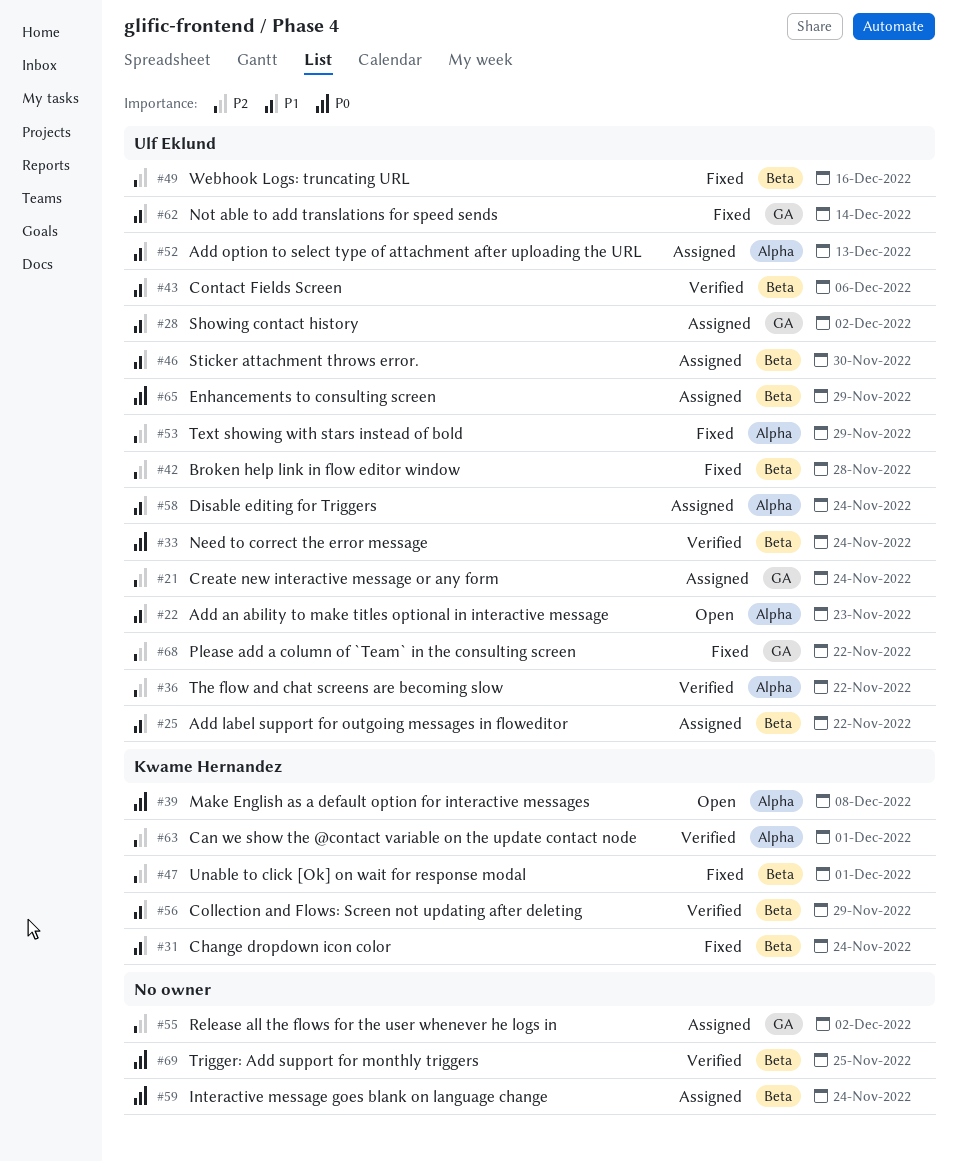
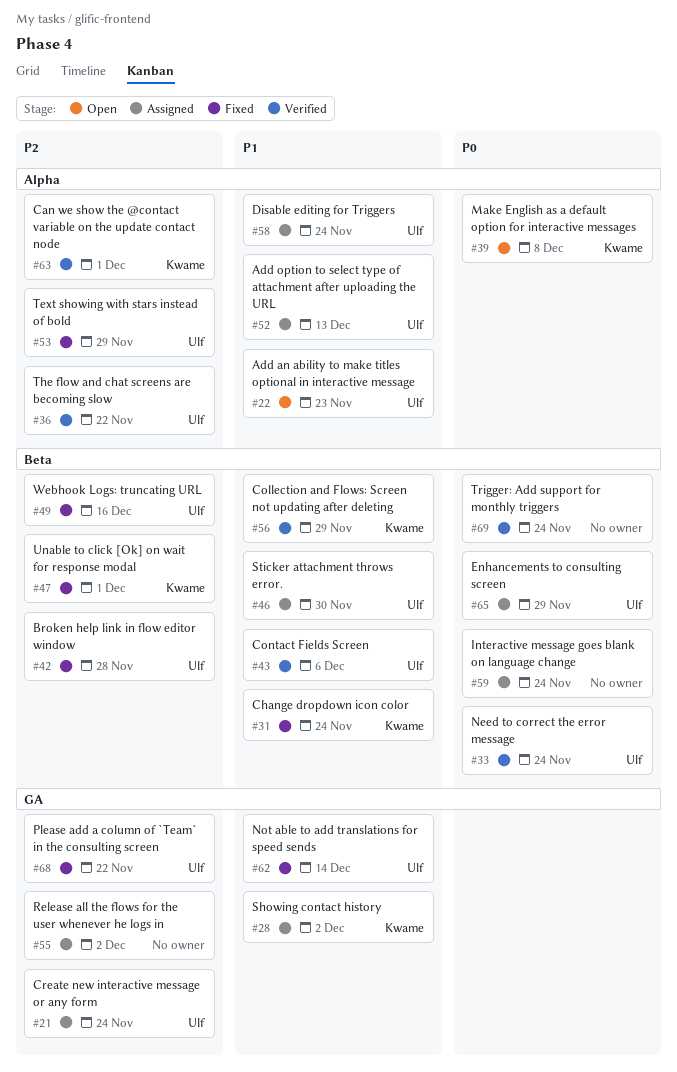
#25: present -> none
#28, owner: Ulf Eklund -> Kwame Hernandez
#69, due: Nov 25 -> Nov 24

